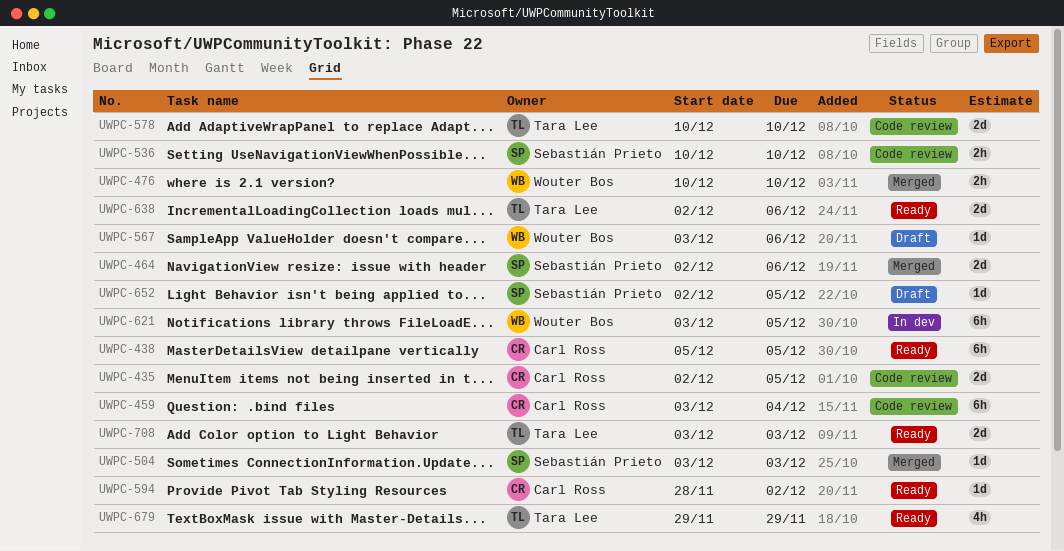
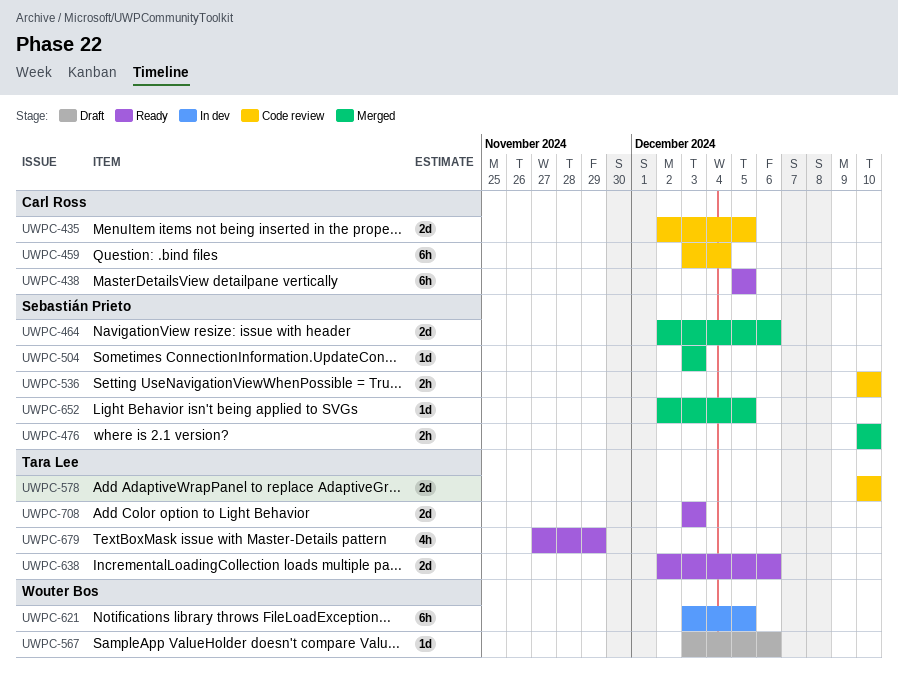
UWPC-476, owner: Wouter Bos -> Sebastián Prieto
UWPC-594: present -> none
UWPC-652, status: Draft -> Merged
UWPC-679, start: Nov 29 -> Nov 27

